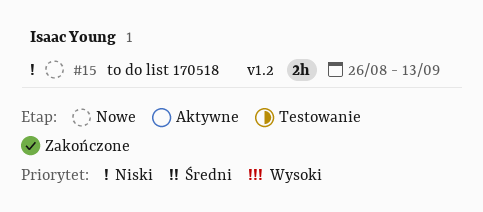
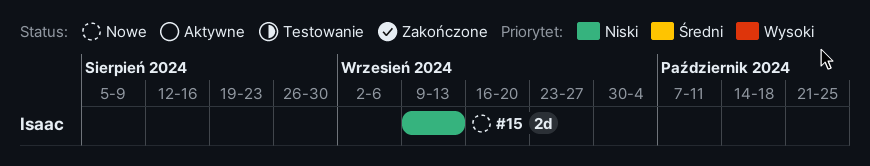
#15, estimate: 2h -> 2d
#15, start: Aug 26 -> Sep 9

